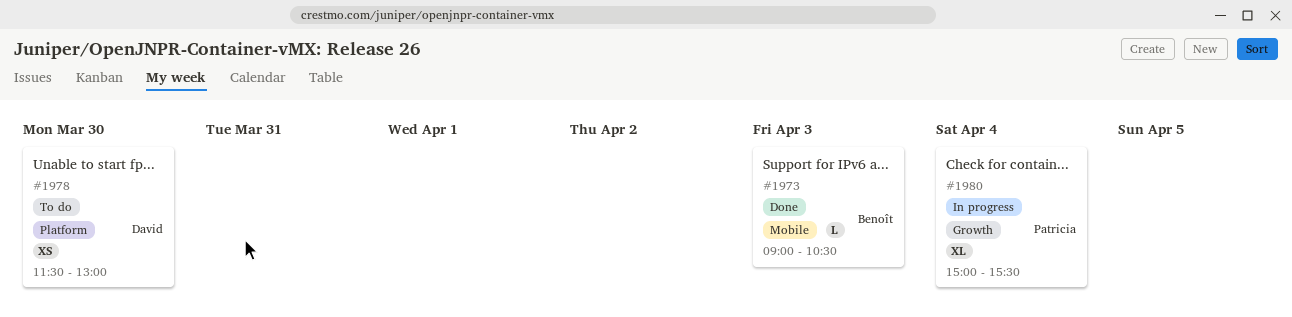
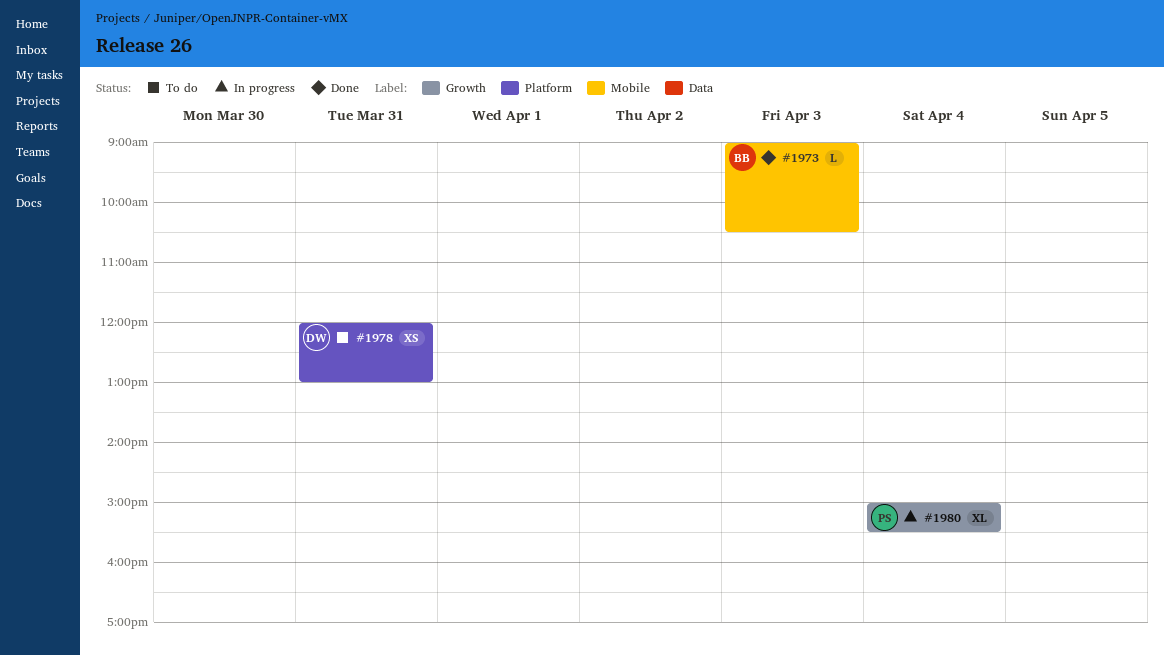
#1978, day: Mar 30 -> Mar 31
#1978, begins: 11:30 -> 12:00

